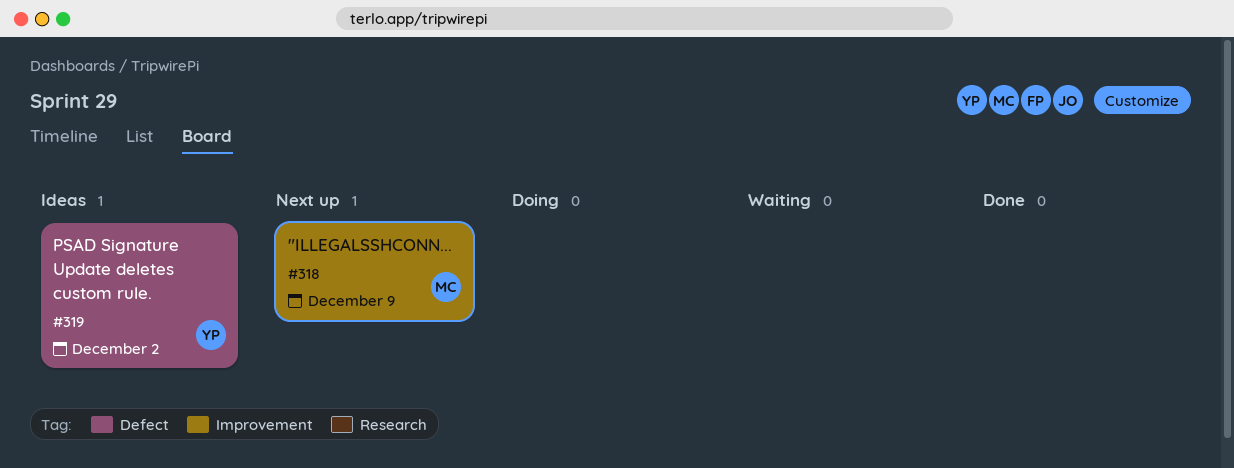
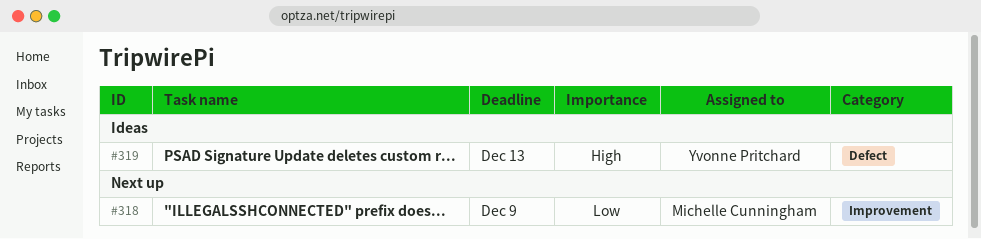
#319, due: Dec 2 -> Dec 13

